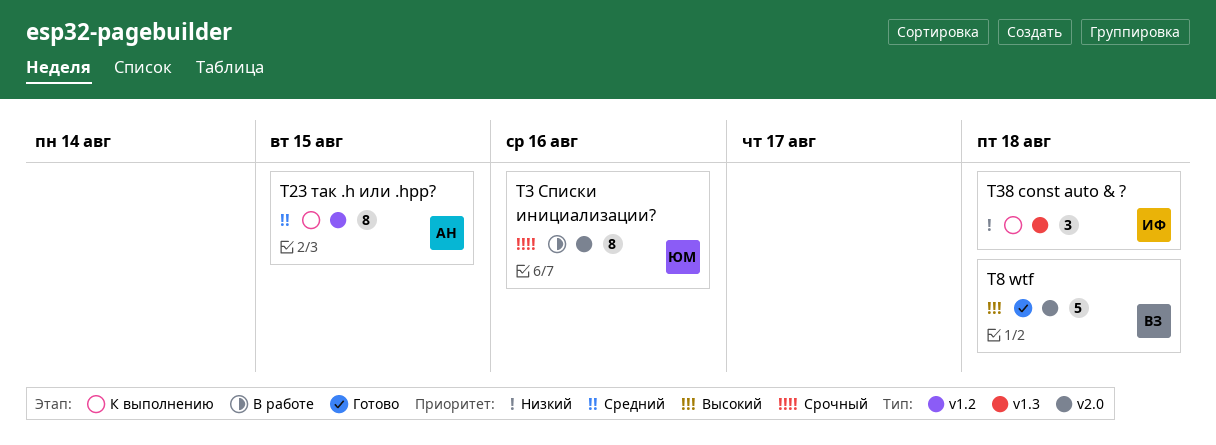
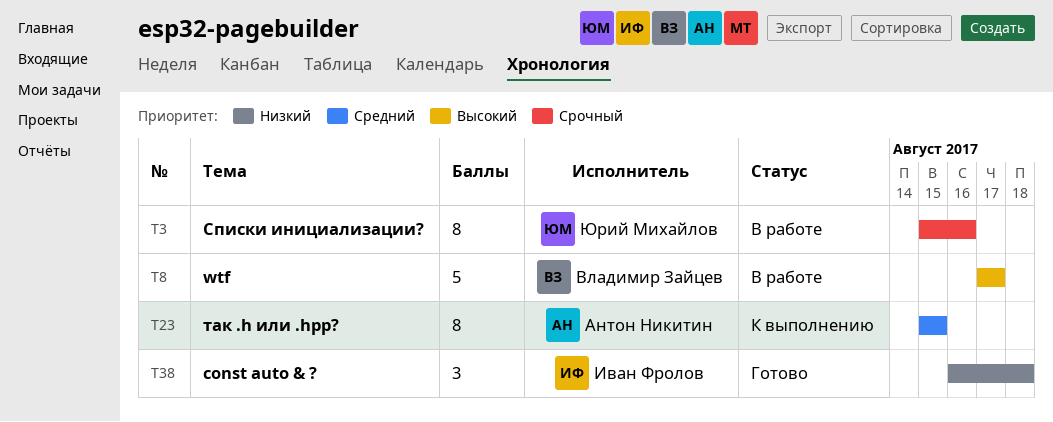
T8, status: Готово -> В работе
T8, due: Aug 18 -> Aug 17
T38, status: К выполнению -> Готово

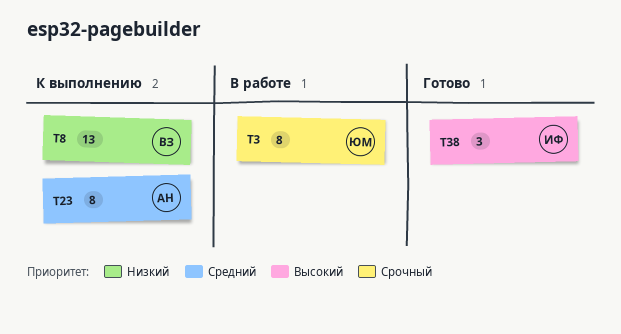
T8, status: В работе -> К выполнению
T8, priority: Высокий -> Низкий
T8, estimate: 5 -> 13
T38, priority: Низкий -> Высокий

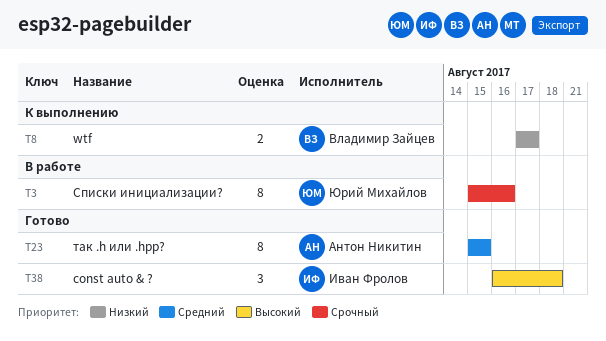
T8, estimate: 13 -> 2
T23, status: К выполнению -> Готово

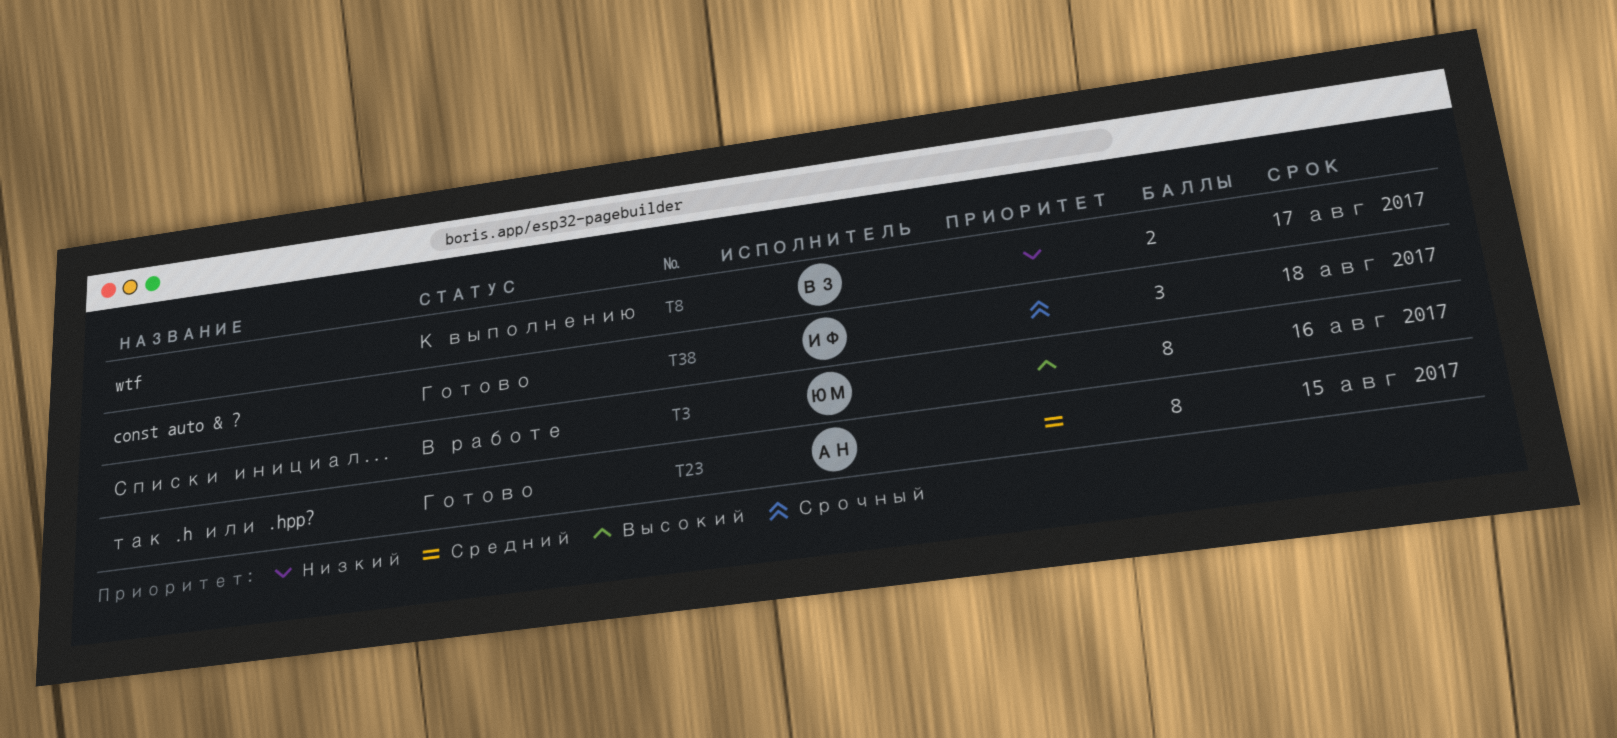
T3, priority: Срочный -> Высокий
T38, priority: Высокий -> Срочный

